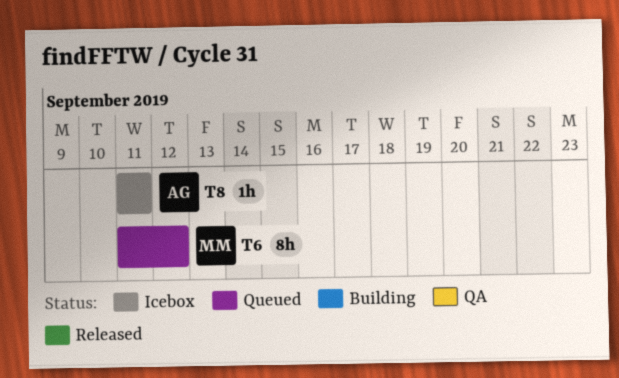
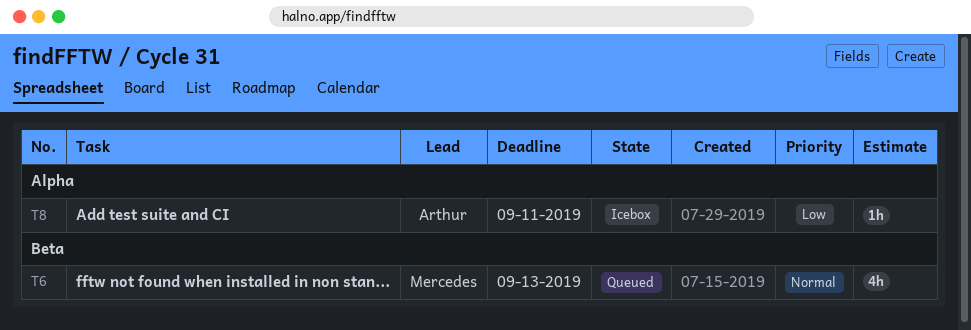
T6, estimate: 8h -> 4h
T6, due: Sep 12 -> Sep 13

